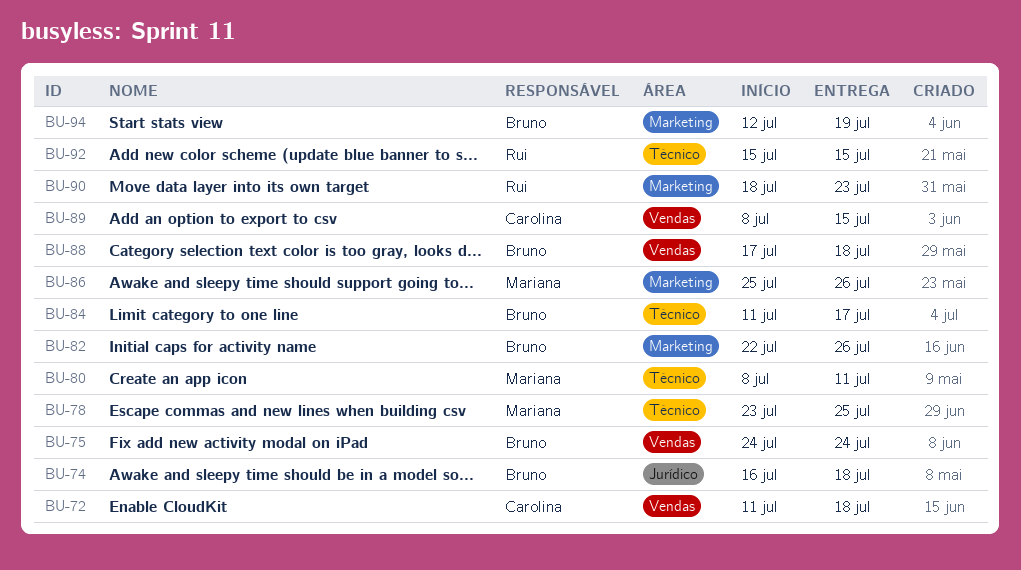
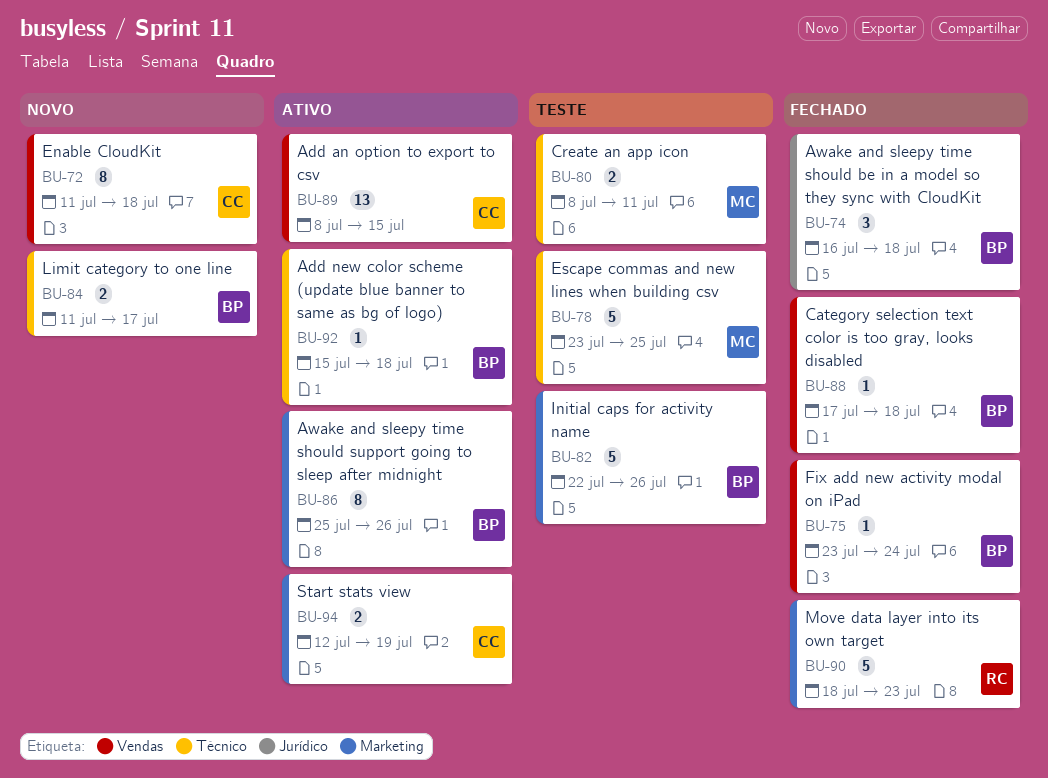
BU-75, start: Jul 24 -> Jul 23
BU-86, owner: Mariana -> Bruno
BU-92, owner: Rui -> Bruno
BU-92, due: Jul 15 -> Jul 18
BU-94, owner: Bruno -> Carolina

